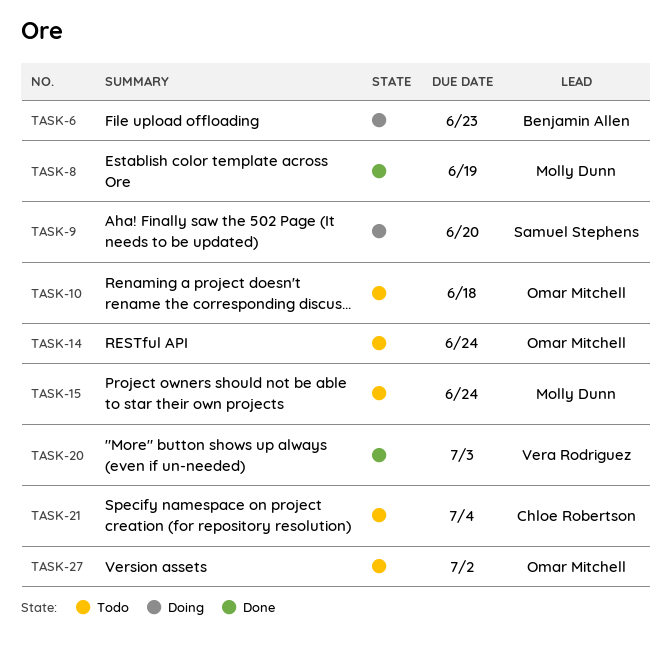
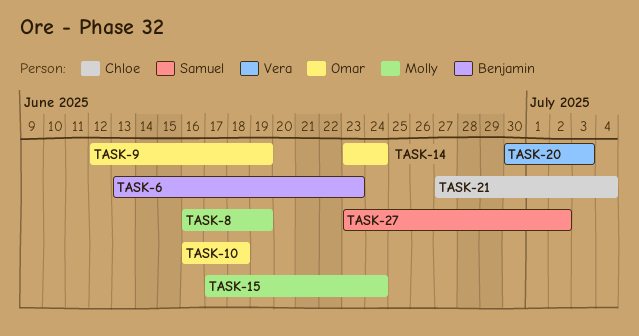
TASK-9, owner: Samuel Stephens -> Omar Mitchell
TASK-9, due: Jun 20 -> Jun 19
TASK-27, owner: Omar Mitchell -> Samuel Stephens

